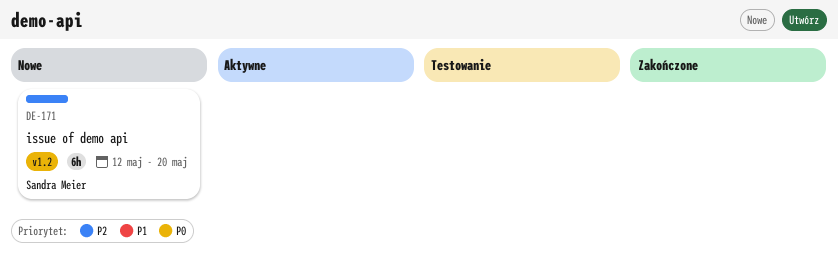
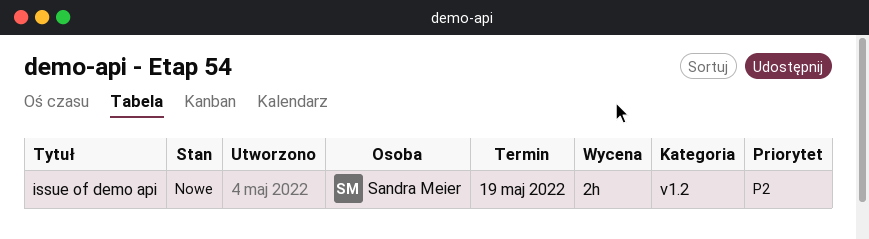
issue of demo api, estimate: 6h -> 2h
issue of demo api, due: May 20 -> May 19

